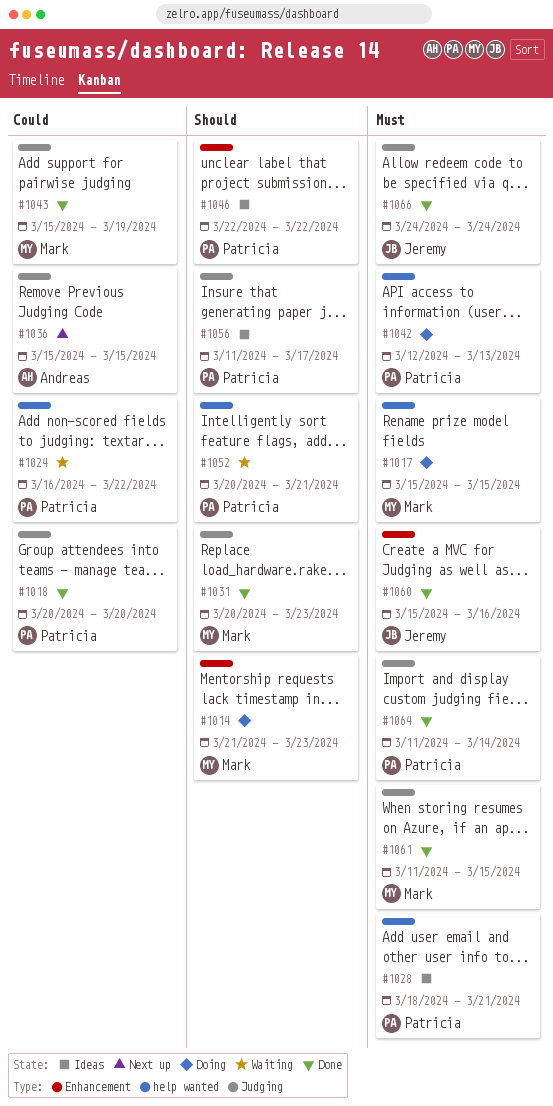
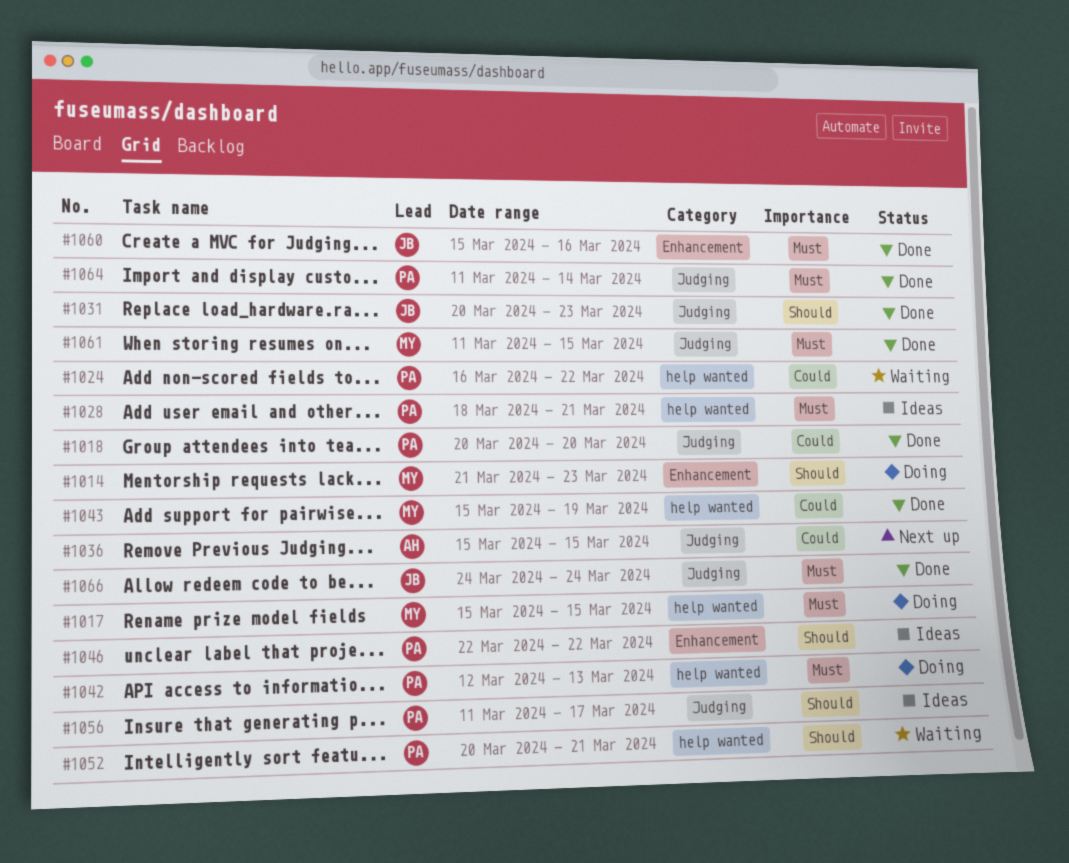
#1031, owner: Mark -> Jeremy
#1043, label: Judging -> help wanted

